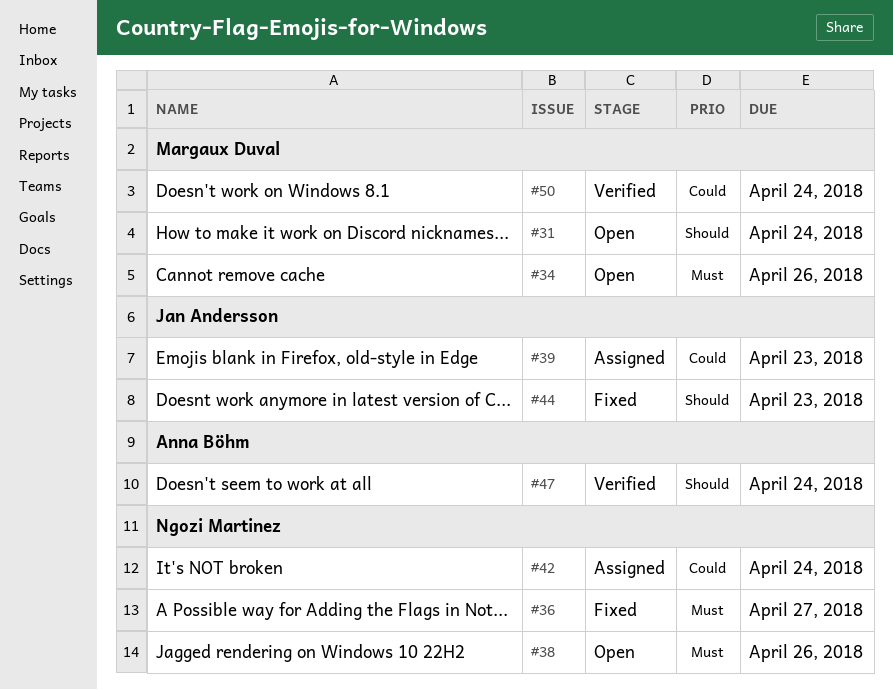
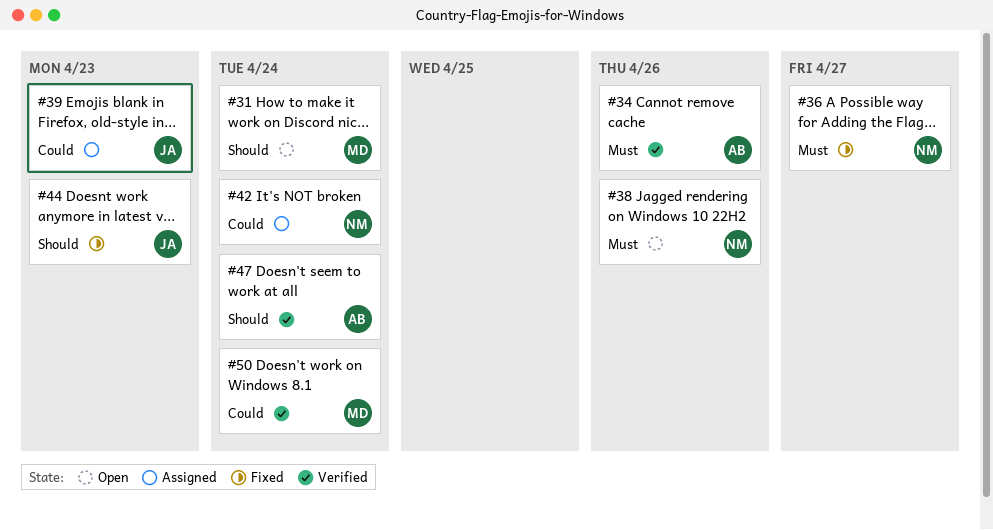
#34, status: Open -> Verified
#34, owner: Margaux Duval -> Anna Böhm

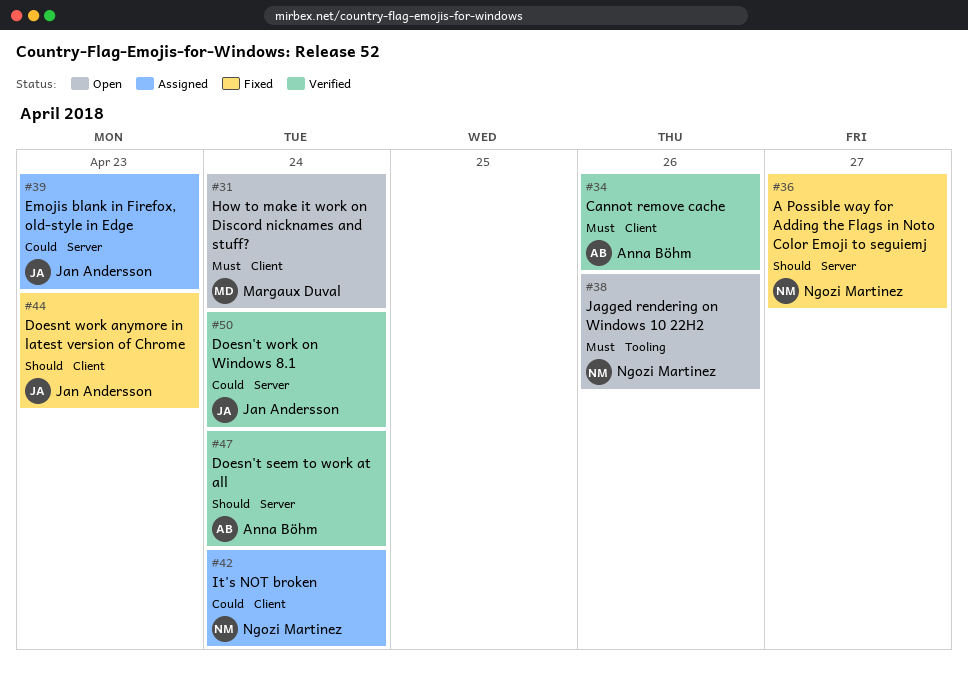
#31, priority: Should -> Must
#36, priority: Must -> Should
#50, owner: Margaux Duval -> Jan Andersson

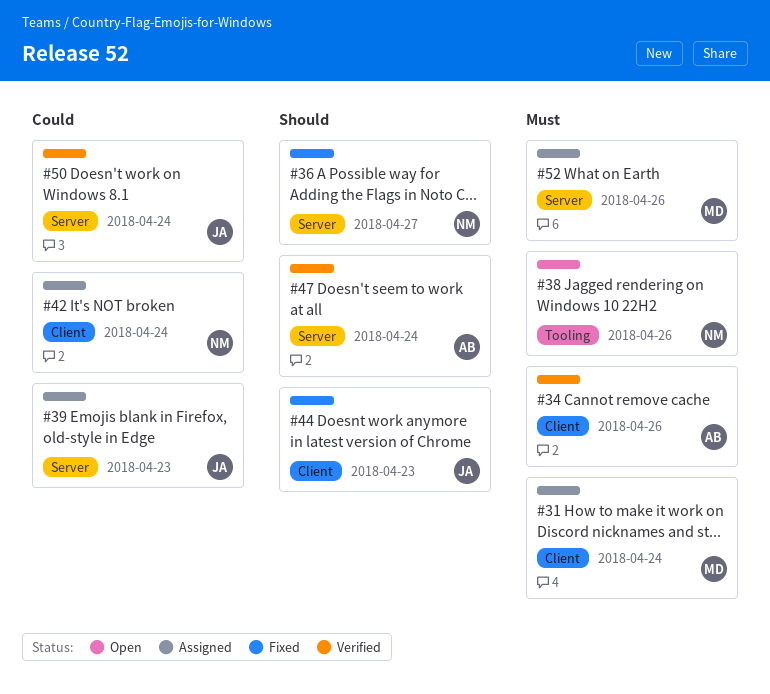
#31, status: Open -> Assigned
#52: none -> present

